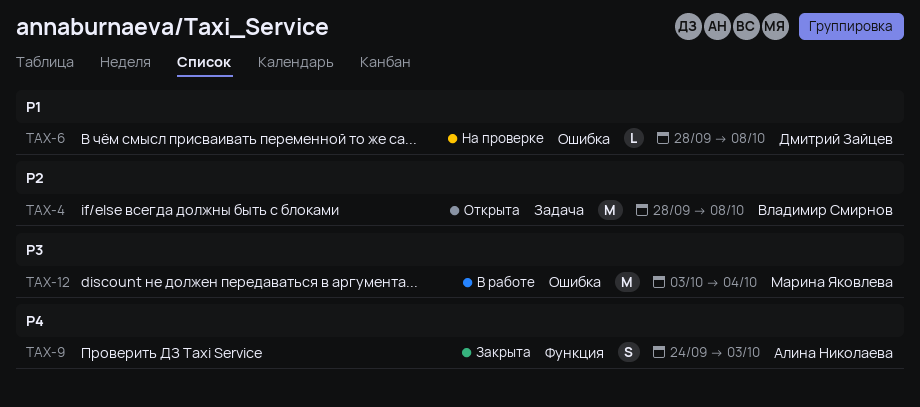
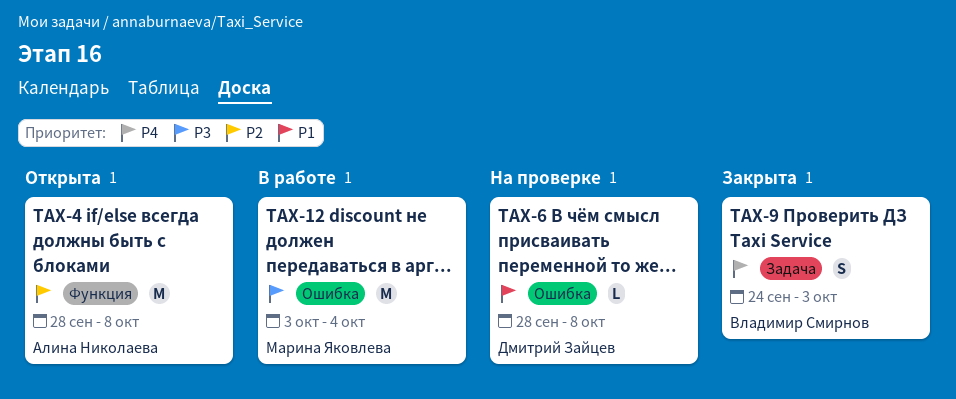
TAX-4, owner: Владимир Смирнов -> Алина Николаева
TAX-4, label: Задача -> Функция
TAX-9, owner: Алина Николаева -> Владимир Смирнов
TAX-9, label: Функция -> Задача

